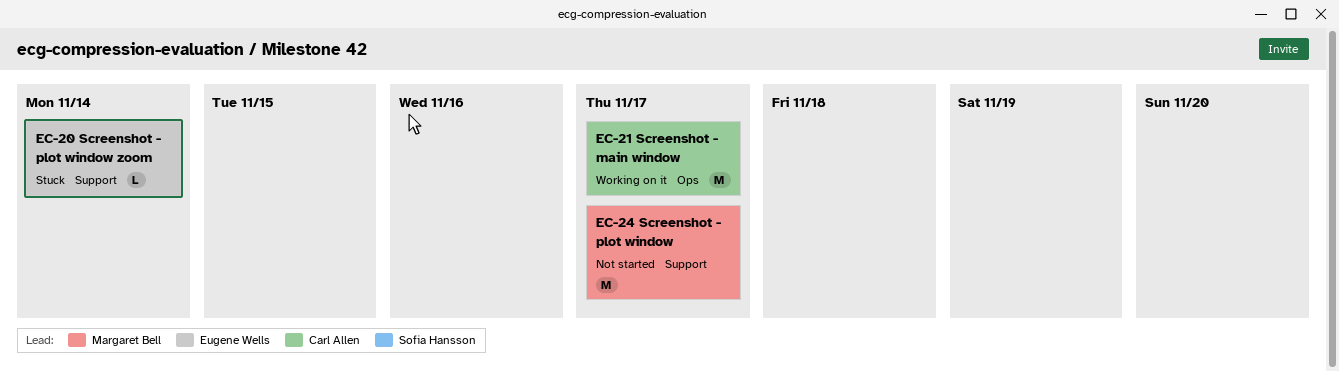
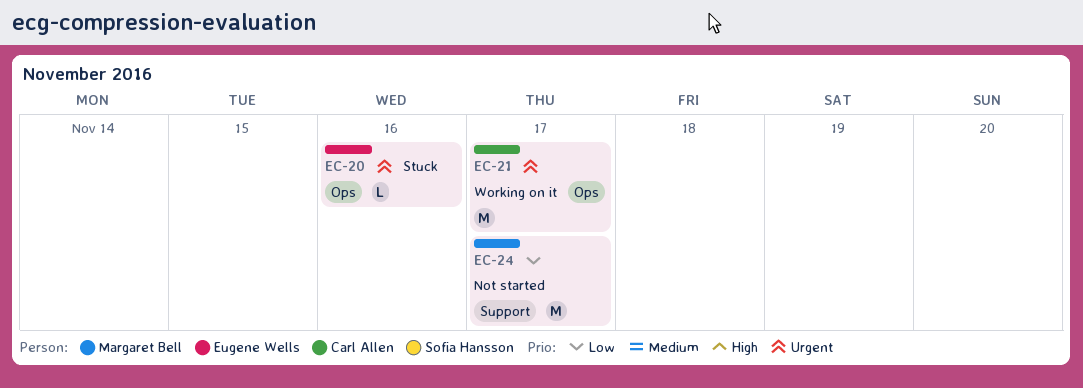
EC-20, label: Support -> Ops
EC-20, due: Nov 14 -> Nov 16

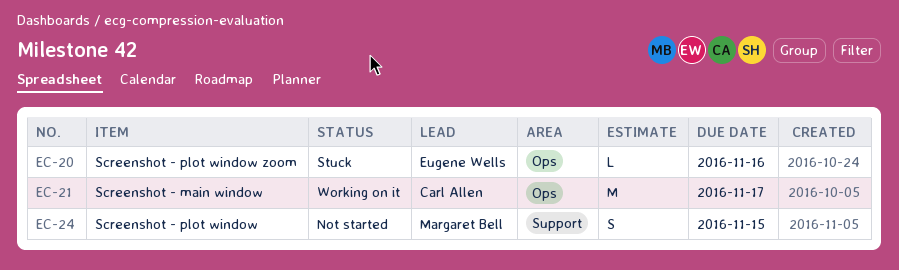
EC-24, estimate: M -> S
EC-24, due: Nov 17 -> Nov 15

